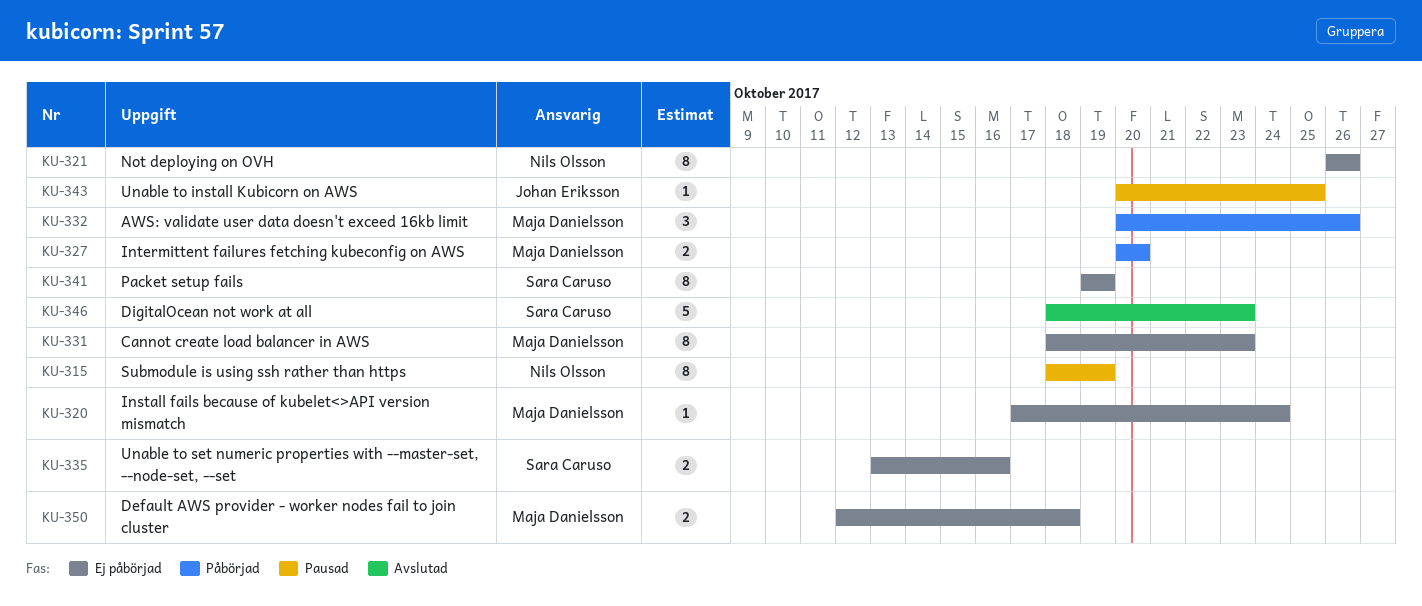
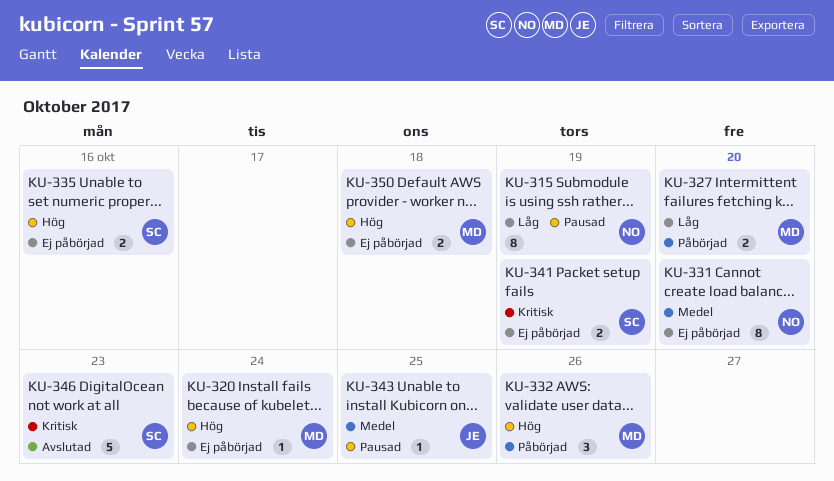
KU-321: present -> none
KU-331, owner: Maja Danielsson -> Nils Olsson
KU-331, due: Oct 23 -> Oct 20
KU-341, estimate: 8 -> 2

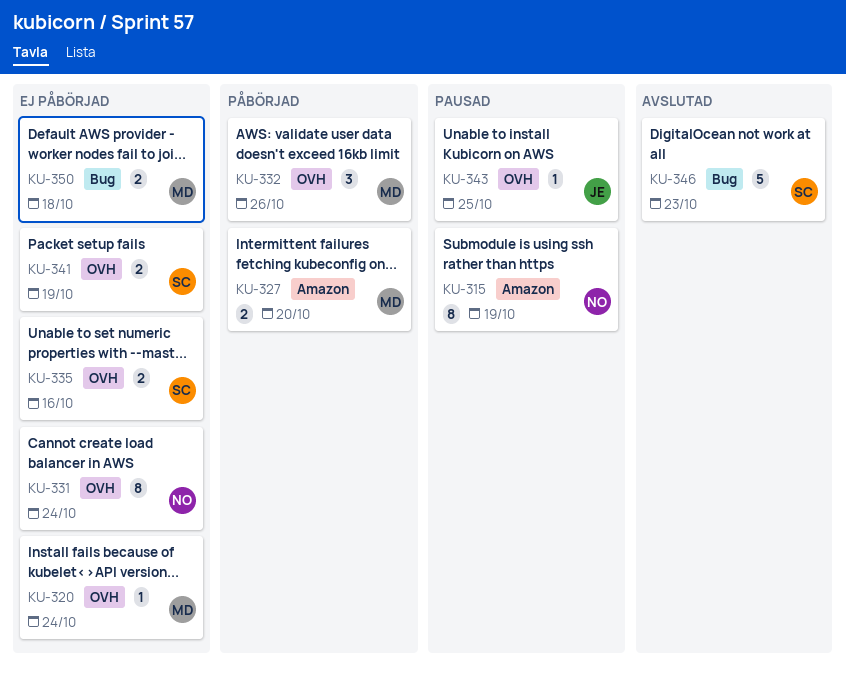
KU-331, due: Oct 20 -> Oct 24

